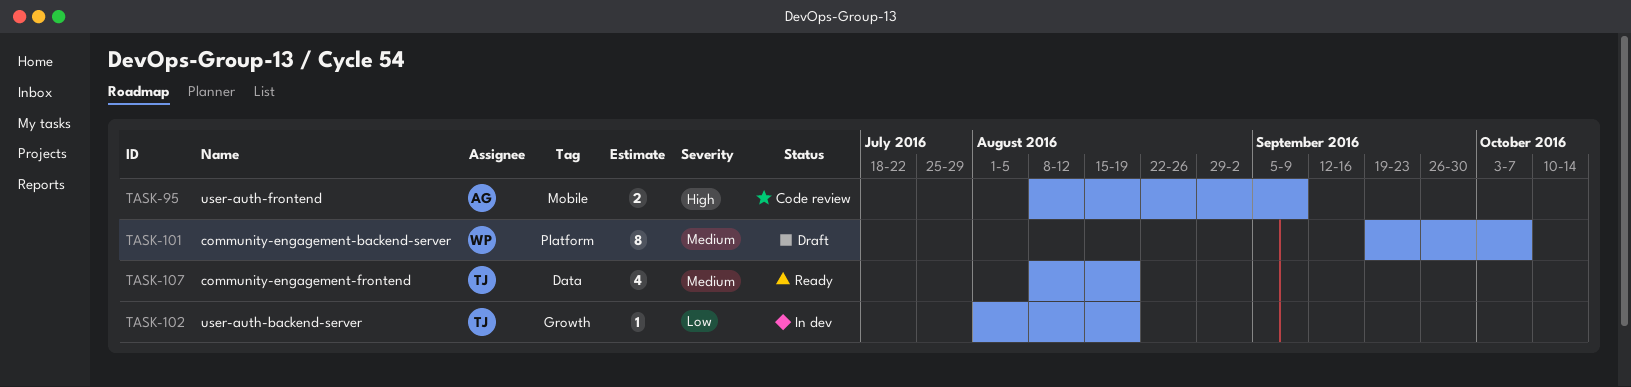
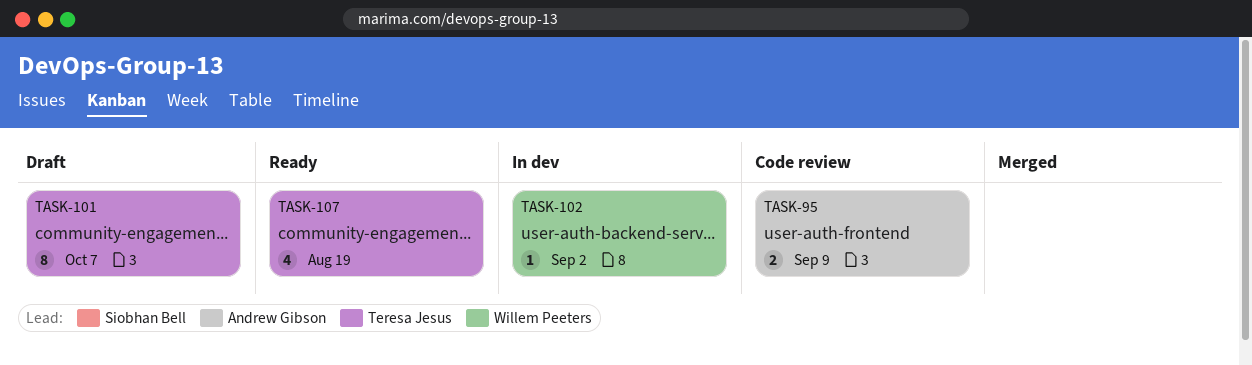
TASK-101, owner: Willem Peeters -> Teresa Jesus
TASK-102, owner: Teresa Jesus -> Willem Peeters
TASK-102, due: Aug 19 -> Sep 2

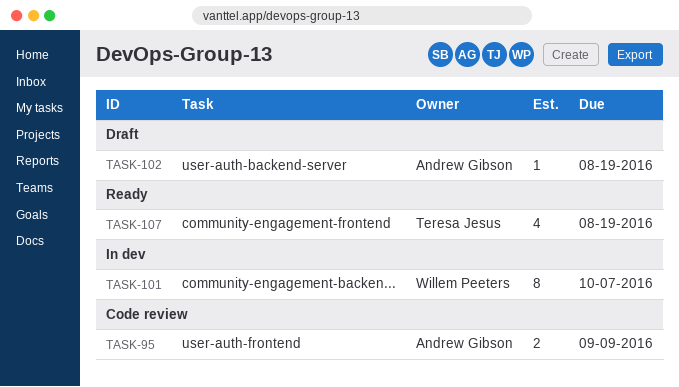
TASK-101, status: Draft -> In dev
TASK-101, owner: Teresa Jesus -> Willem Peeters
TASK-102, status: In dev -> Draft
TASK-102, owner: Willem Peeters -> Andrew Gibson
TASK-102, due: Sep 2 -> Aug 19

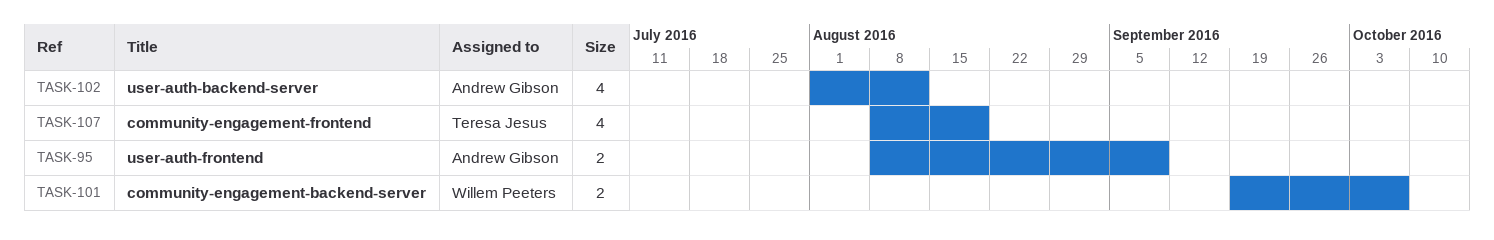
TASK-101, estimate: 8 -> 2
TASK-102, estimate: 1 -> 4
TASK-102, due: Aug 19 -> Aug 12

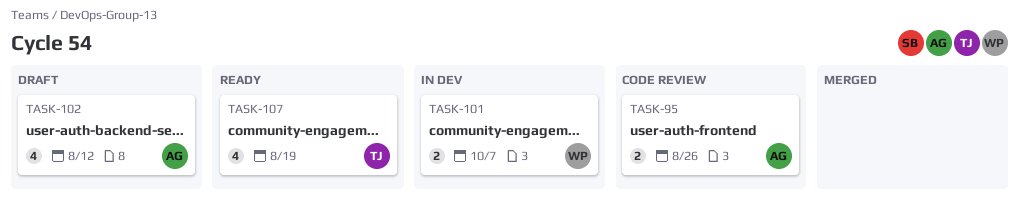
TASK-95, due: Sep 9 -> Aug 26

